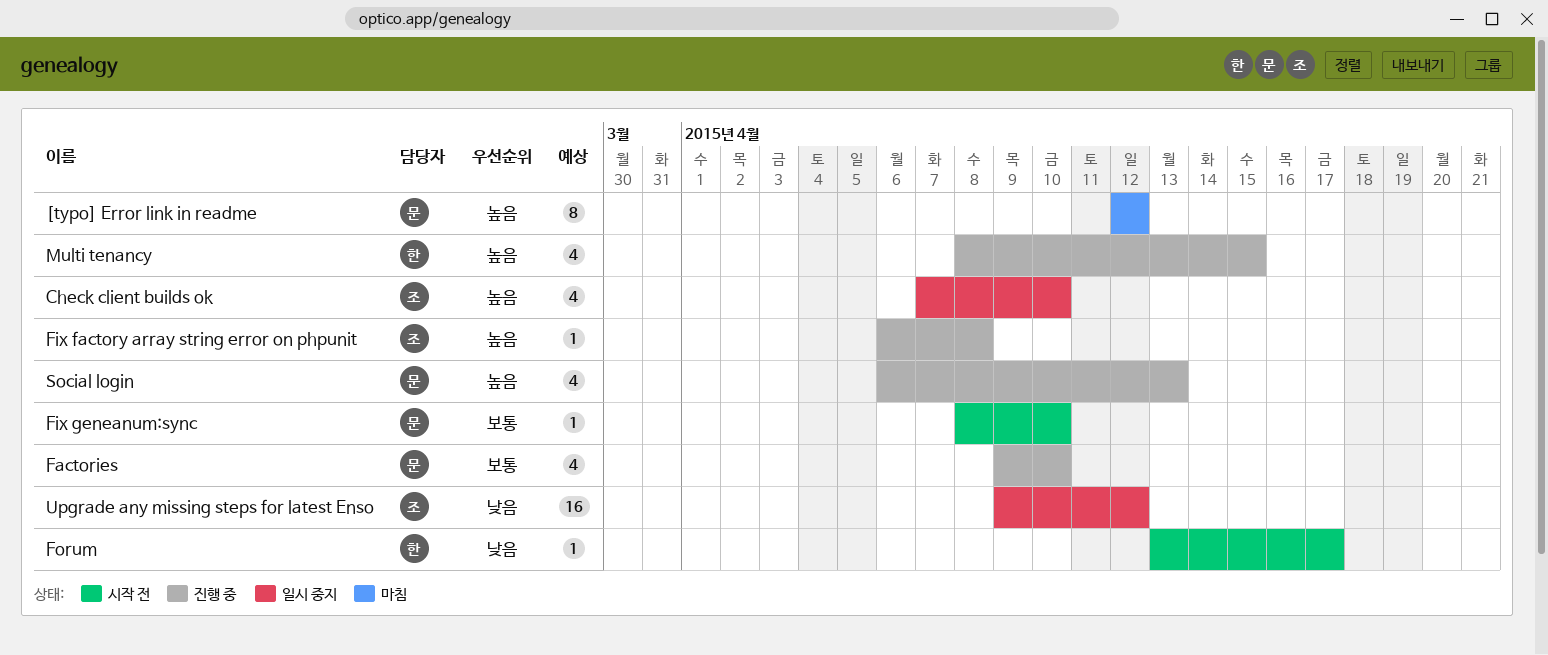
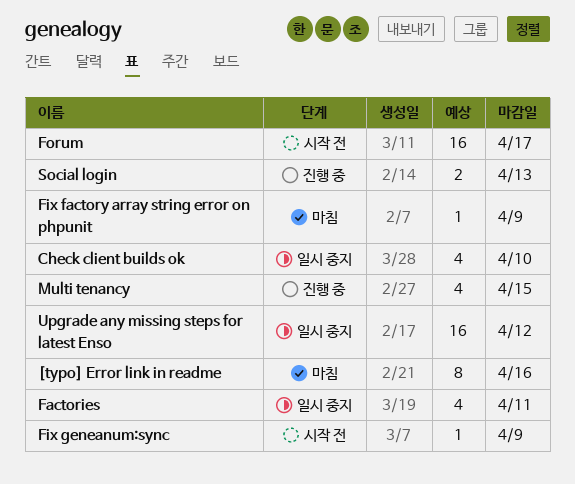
[typo] Error link in readme, due: Apr 12 -> Apr 16
Factories, status: 진행 중 -> 일시 중지
Factories, due: Apr 10 -> Apr 11
Fix factory array string error on phpunit, status: 진행 중 -> 마침
Fix factory array string error on phpunit, due: Apr 8 -> Apr 9
Fix geneanum:sync, due: Apr 10 -> Apr 9
Forum, estimate: 1 -> 16
Social login, estimate: 4 -> 2

